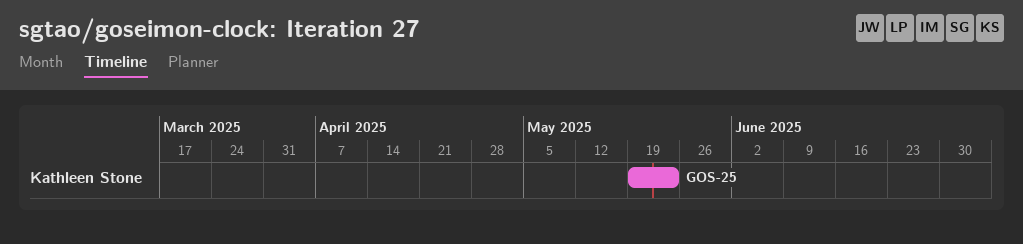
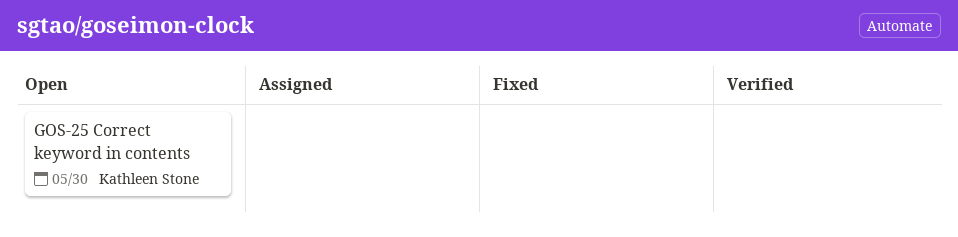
GOS-25, due: May 23 -> May 30

